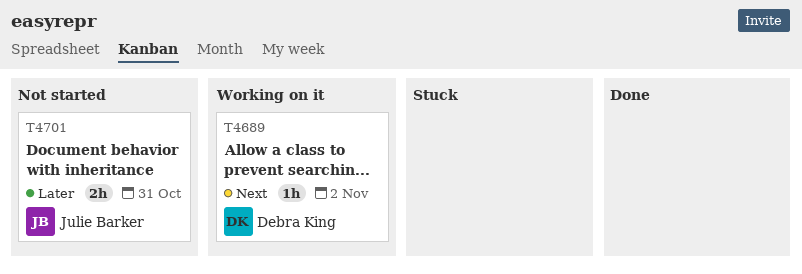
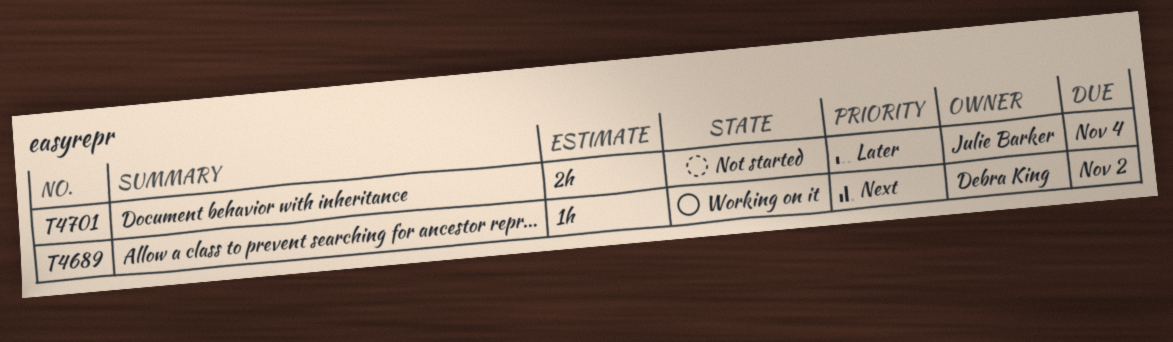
T4701, due: Oct 31 -> Nov 4

